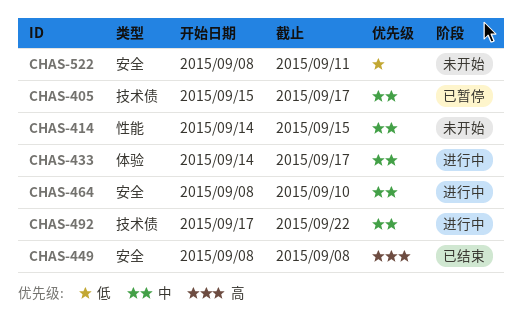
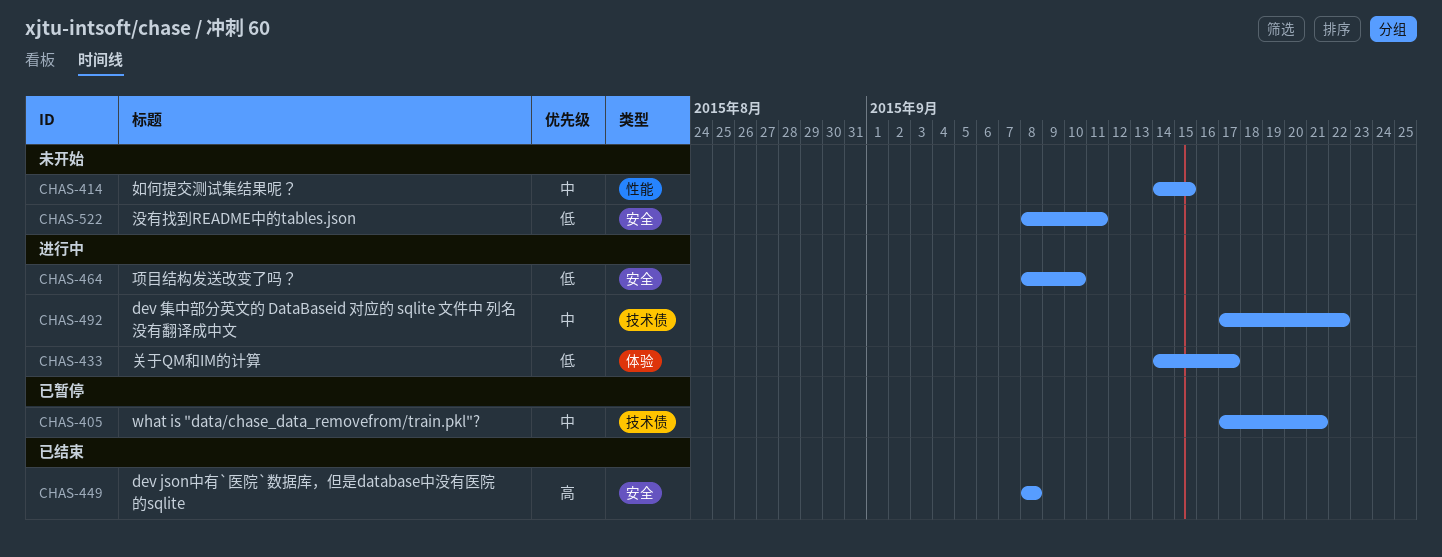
CHAS-405, start: Sep 15 -> Sep 17
CHAS-405, due: Sep 17 -> Sep 21
CHAS-433, priority: 中 -> 低
CHAS-464, priority: 中 -> 低

